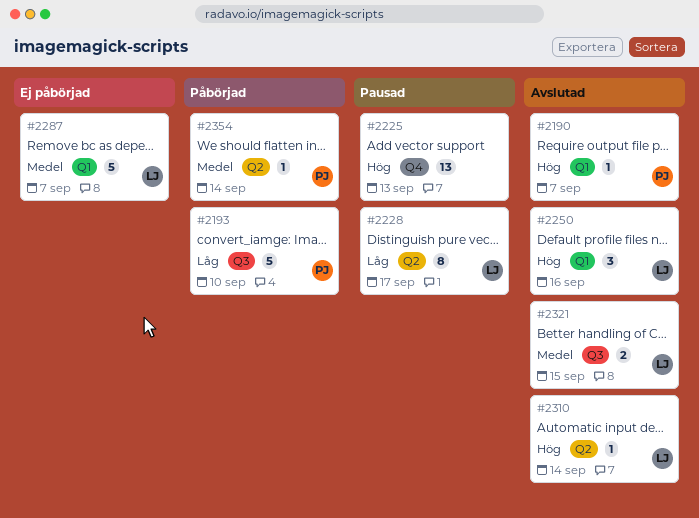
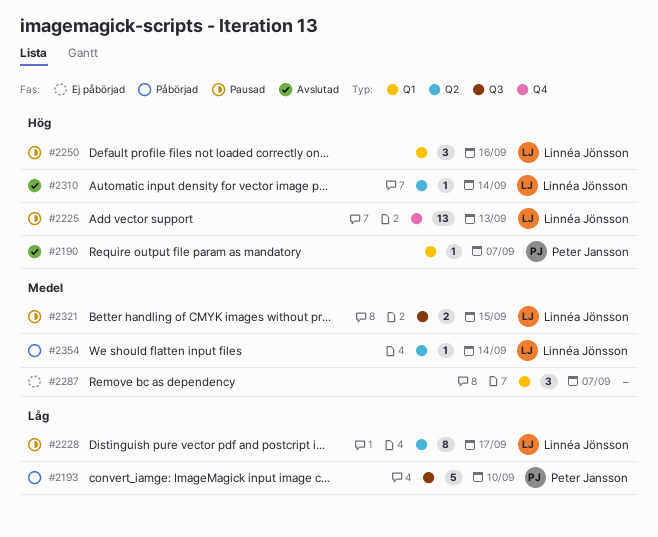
#2225, owner: none -> Linnéa Jönsson
#2250, status: Avslutad -> Pausad
#2287, owner: Linnéa Jönsson -> none
#2287, estimate: 5 -> 3
#2321, status: Avslutad -> Pausad
#2354, owner: Peter Jansson -> Linnéa Jönsson

